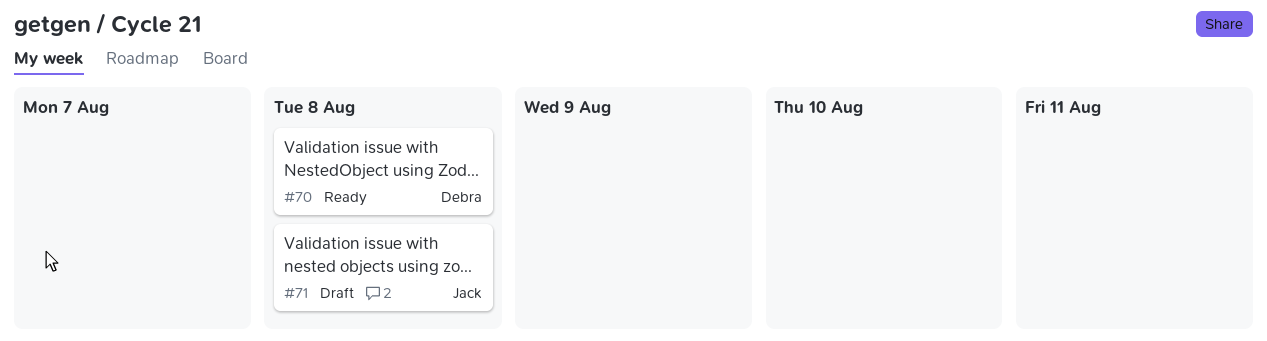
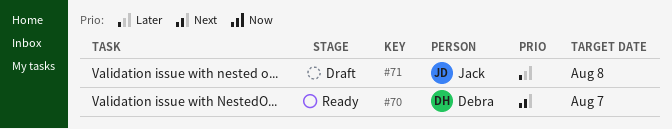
#70, due: Aug 8 -> Aug 7

